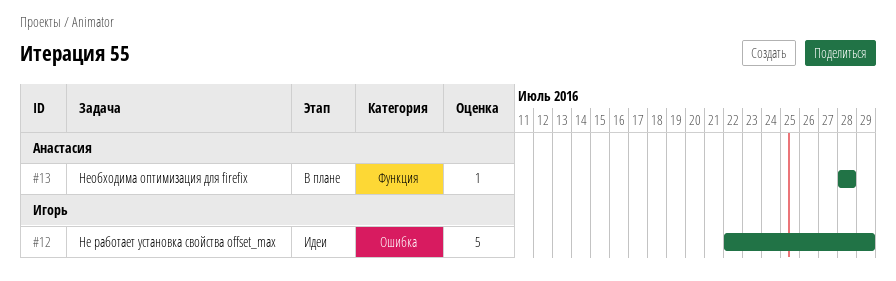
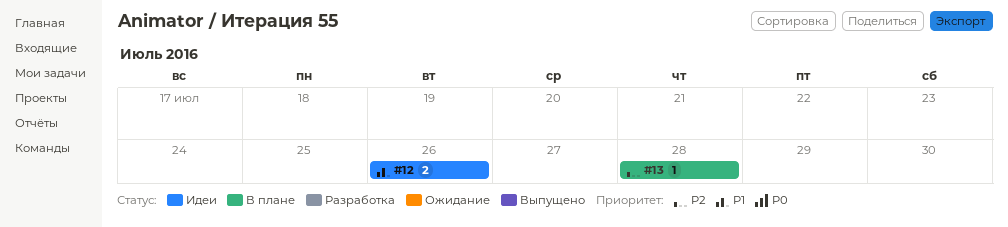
#12, estimate: 5 -> 2
#12, start: Jul 22 -> Jul 26
#12, due: Jul 29 -> Jul 26

